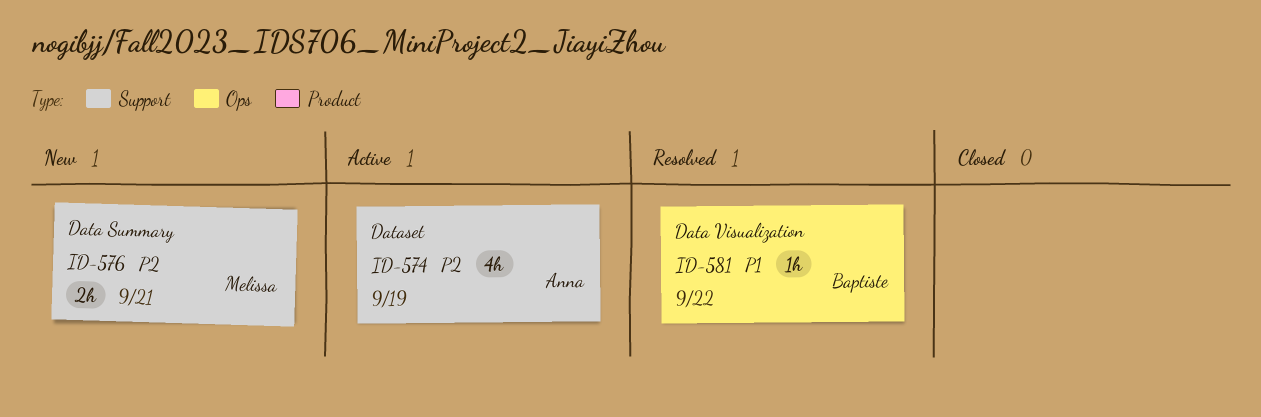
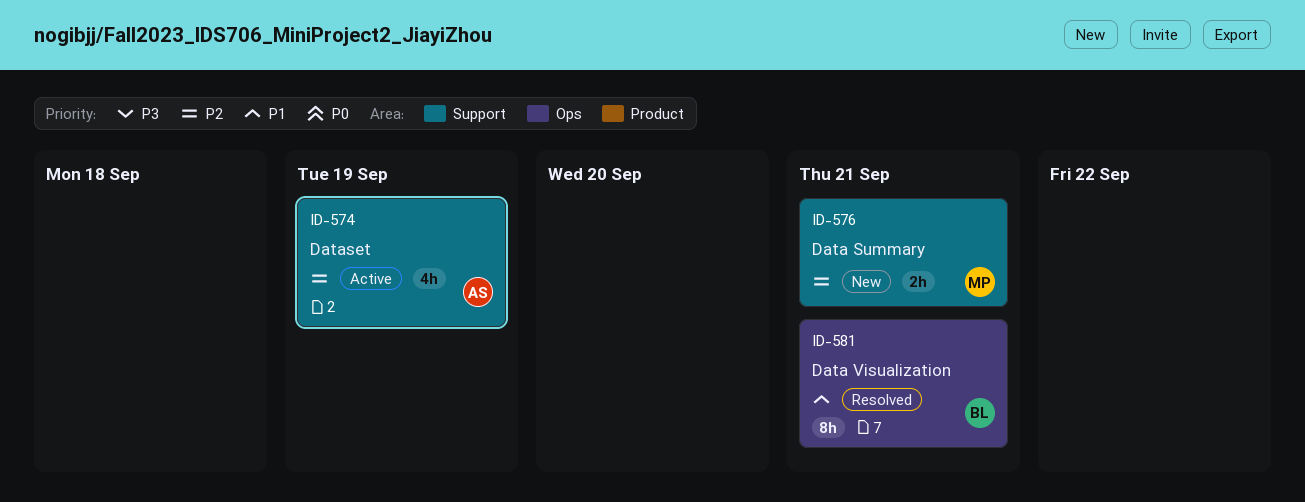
ID-581, estimate: 1h -> 8h
ID-581, due: Sep 22 -> Sep 21

